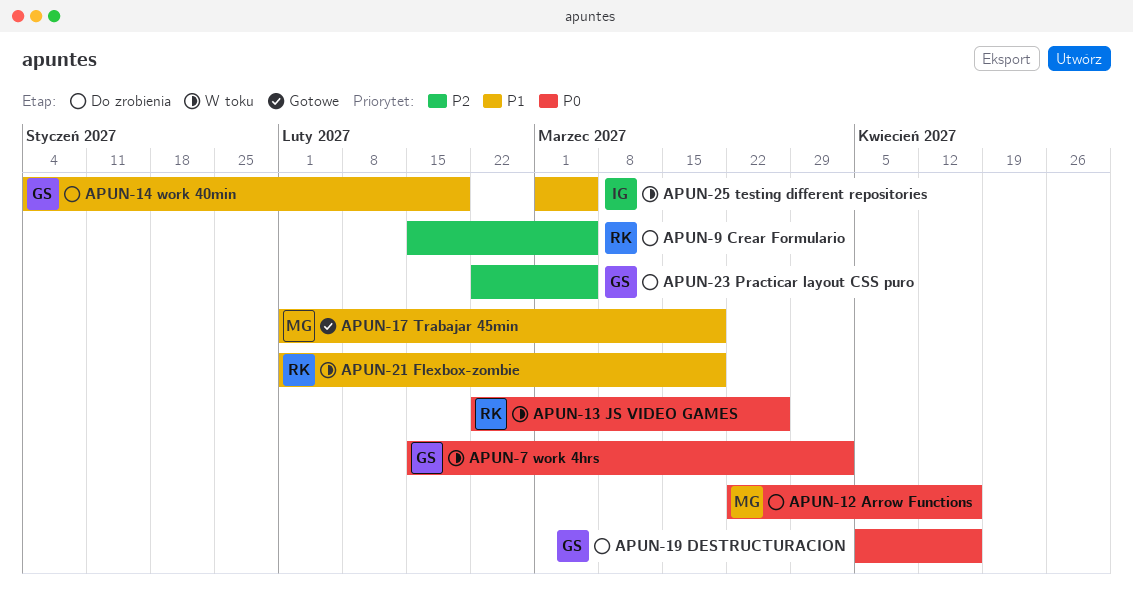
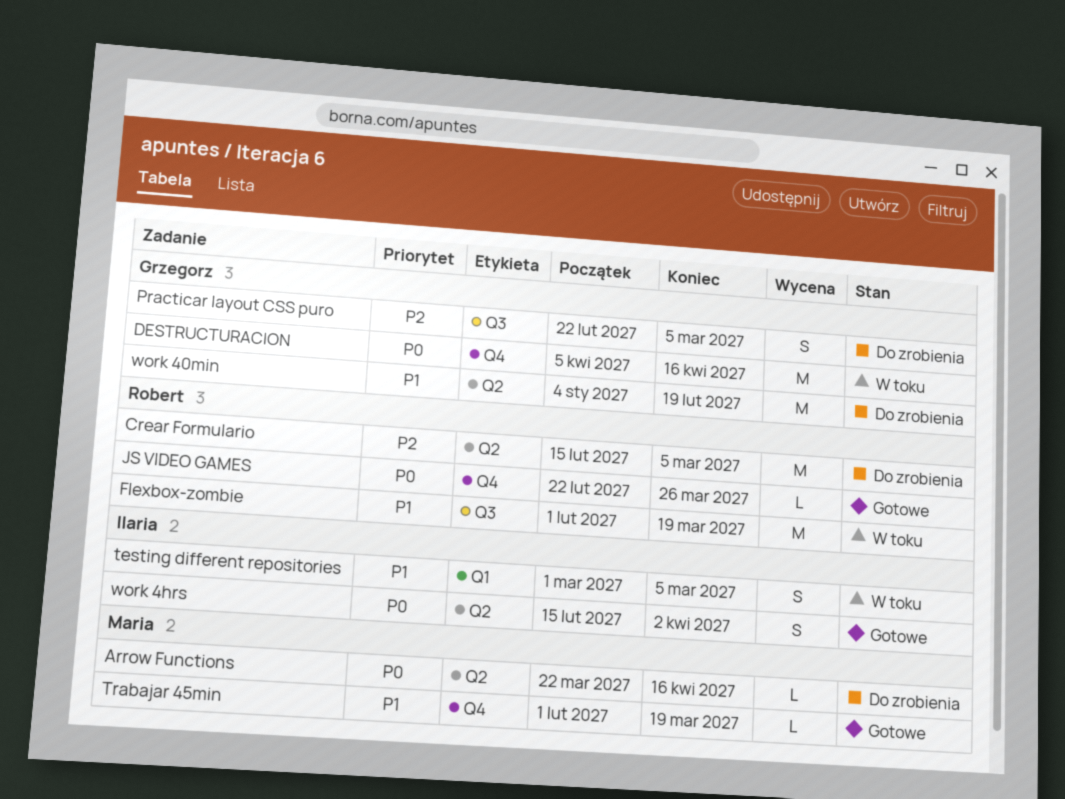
DESTRUCTURACION, status: Do zrobienia -> W toku
JS VIDEO GAMES, status: W toku -> Gotowe
work 4hrs, status: W toku -> Gotowe
work 4hrs, owner: Grzegorz -> Ilaria

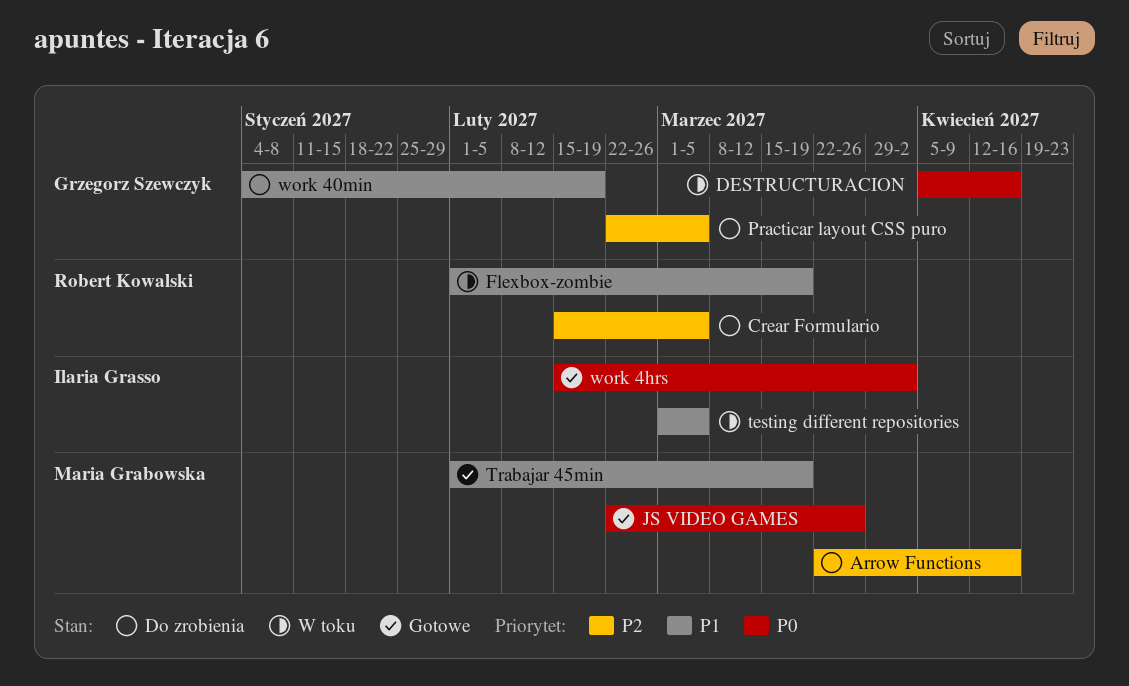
Arrow Functions, priority: P0 -> P2
JS VIDEO GAMES, owner: Robert Kowalski -> Maria Grabowska

